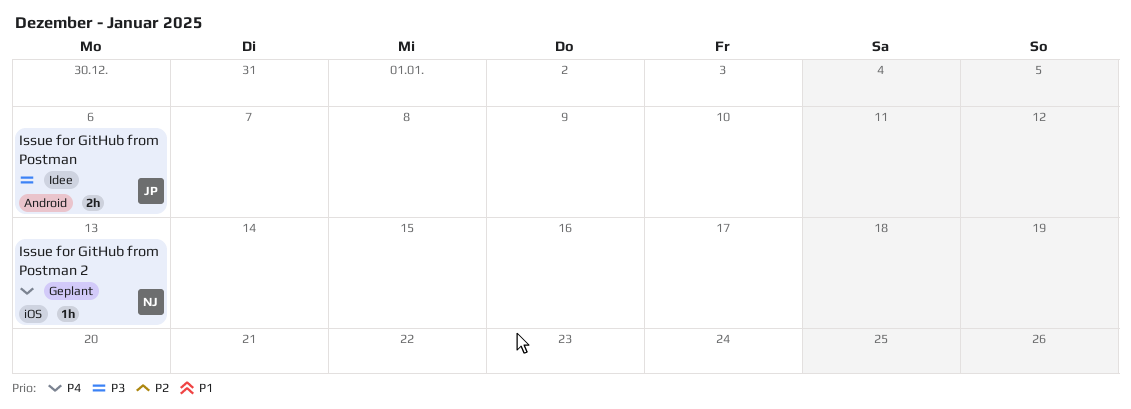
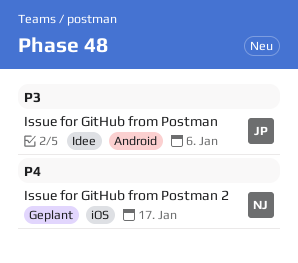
Issue for GitHub from Postman 2, due: Jan 13 -> Jan 17

